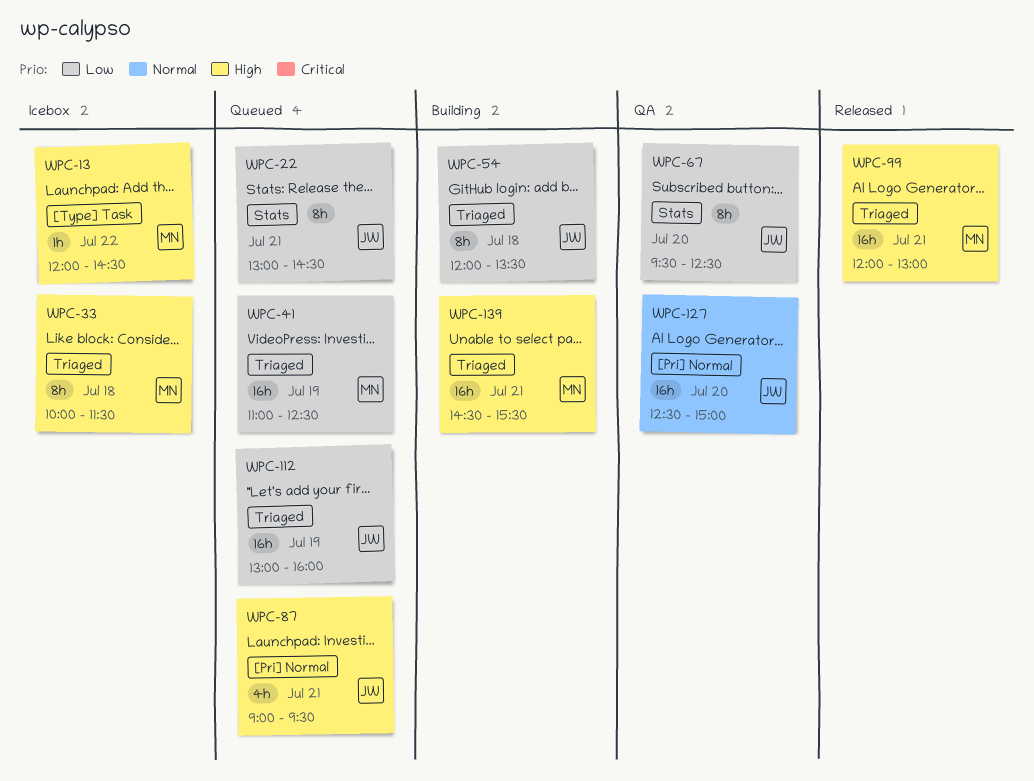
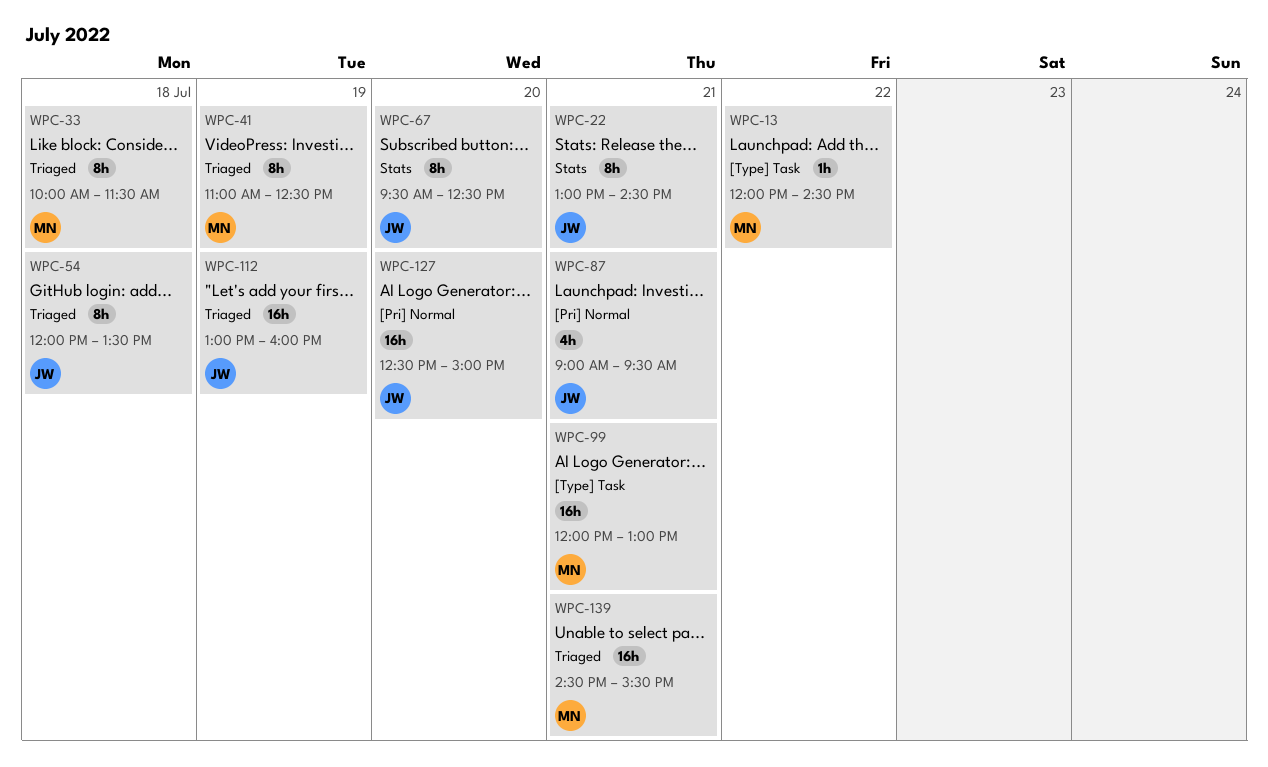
WPC-41, estimate: 16h -> 8h
WPC-99, label: Triaged -> [Type] Task

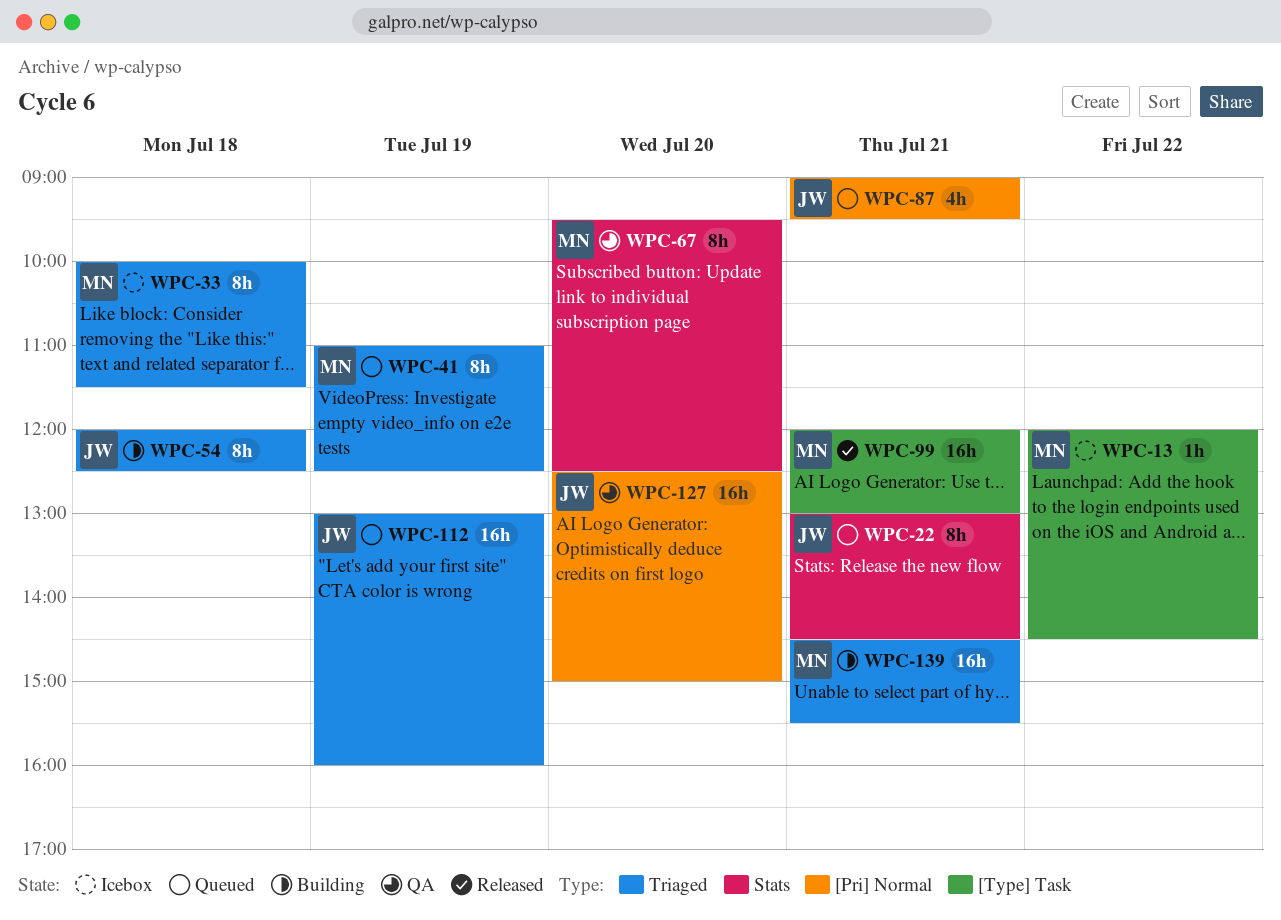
WPC-54, ends: 13:30 -> 12:30
WPC-67, owner: JW -> MN

